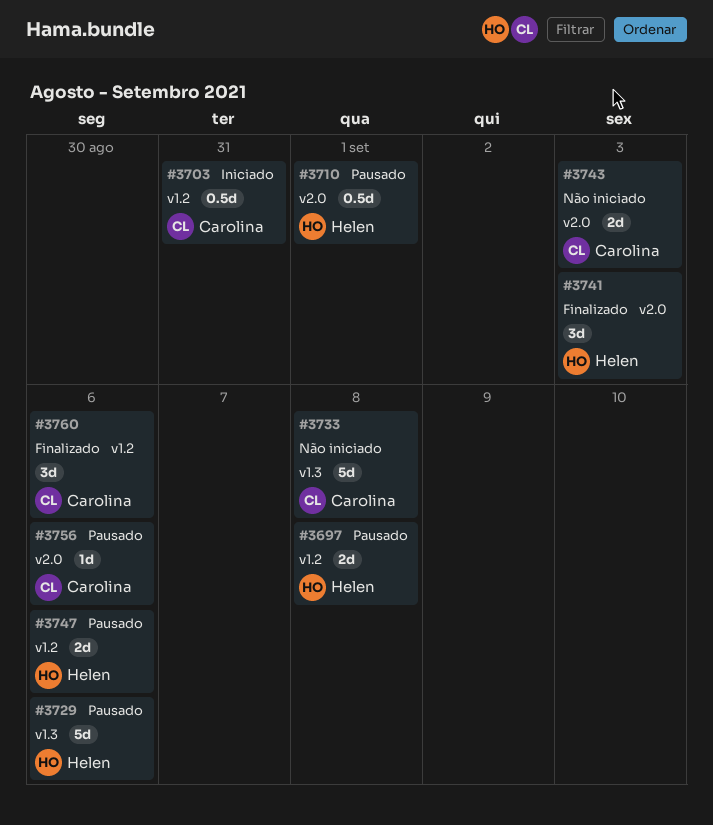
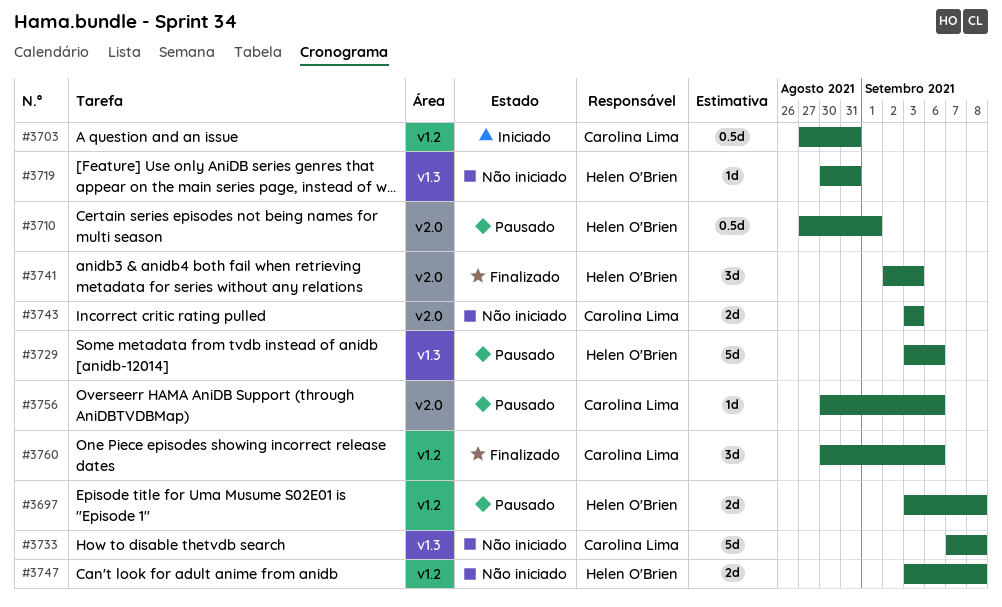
#3719: none -> present
#3747, status: Pausado -> Não iniciado
#3747, due: Sep 6 -> Sep 8

